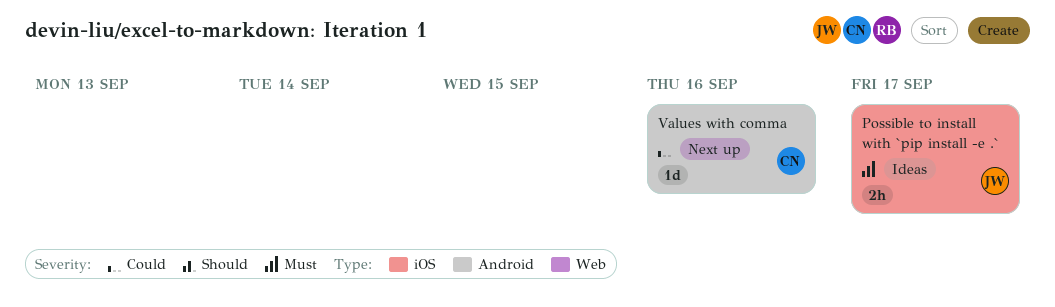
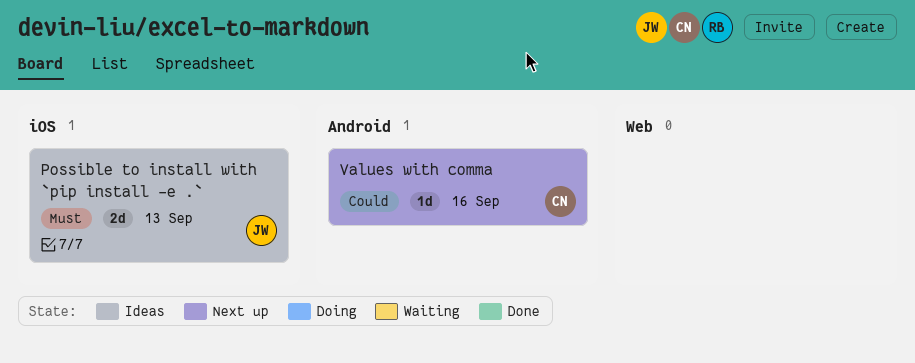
Possible to install with `pip install -e .`, estimate: 2h -> 2d
Possible to install with `pip install -e .`, due: Sep 17 -> Sep 13

